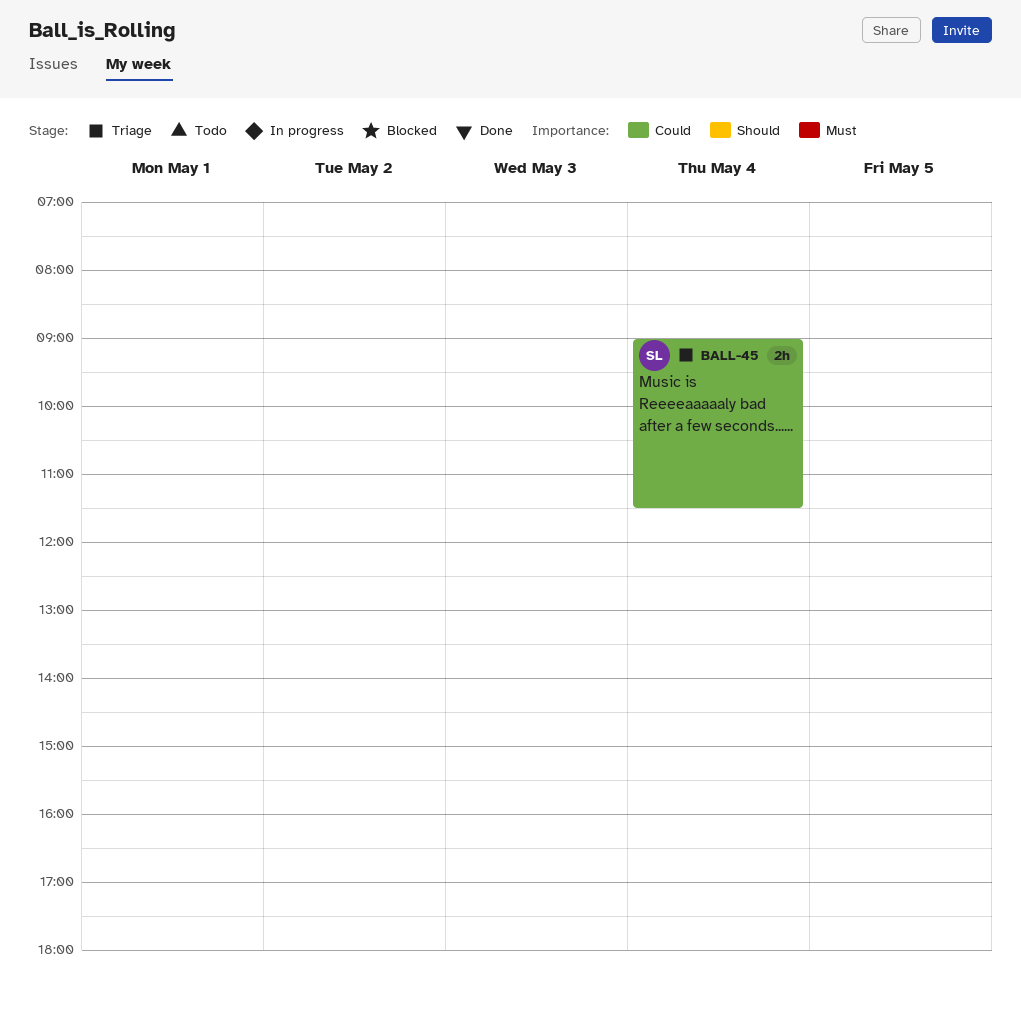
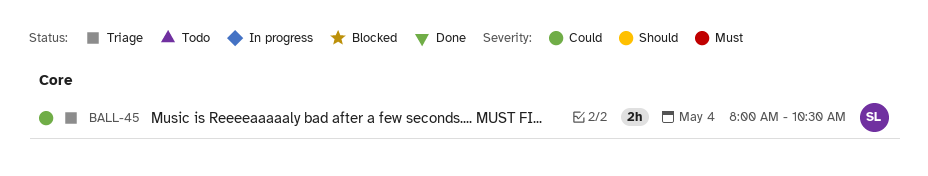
BALL-45, begins: 09:00 -> 08:00
BALL-45, ends: 11:30 -> 10:30

